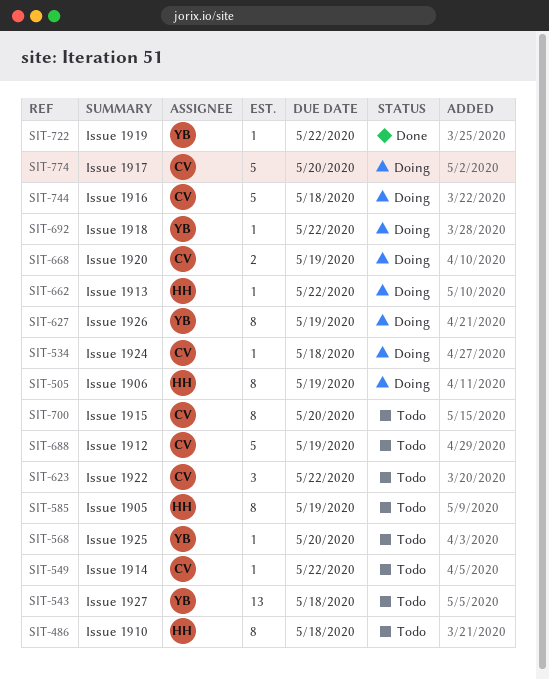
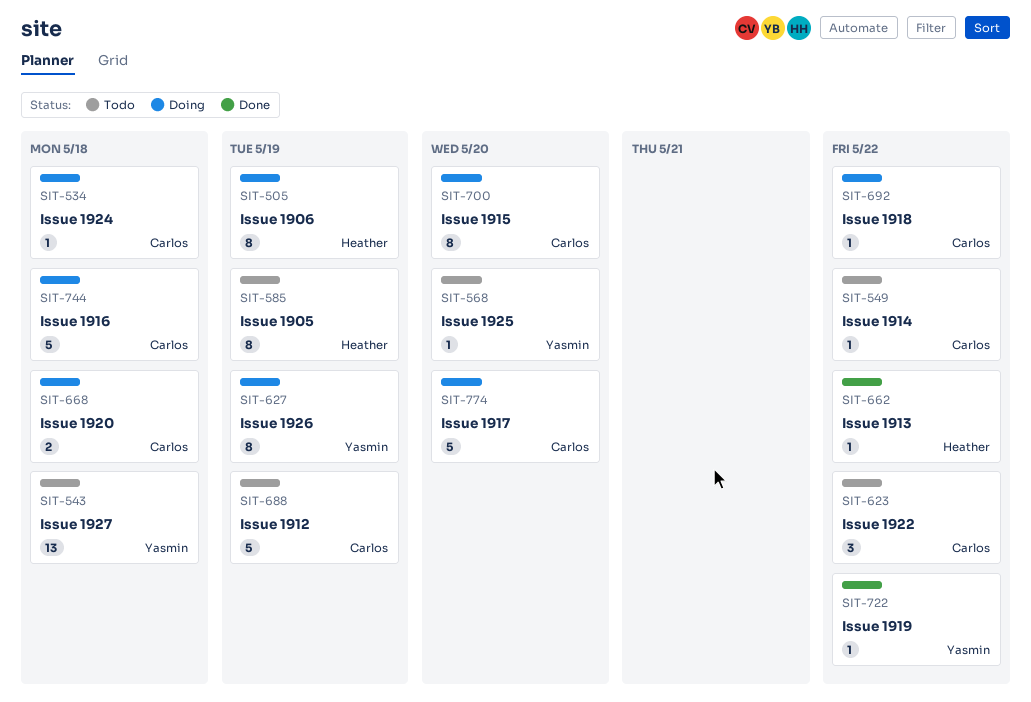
SIT-486: present -> none
SIT-662, status: Doing -> Done
SIT-668, due: May 19 -> May 18
SIT-692, owner: Yasmin -> Carlos
SIT-700, status: Todo -> Doing

